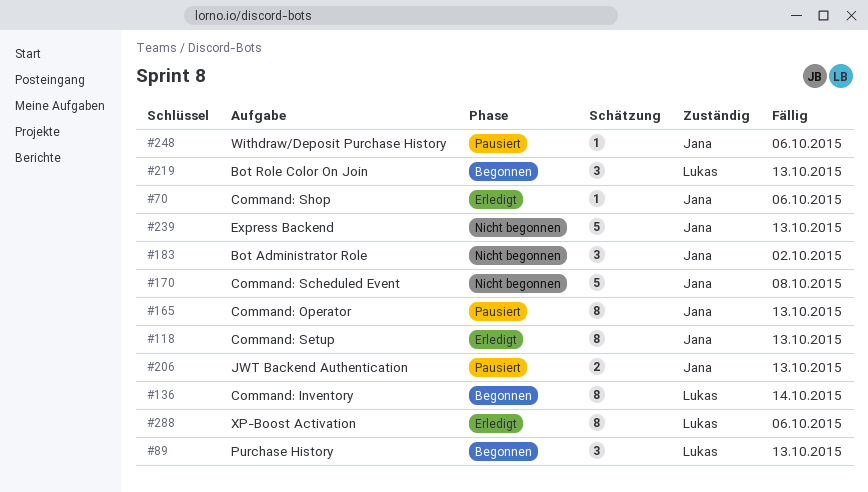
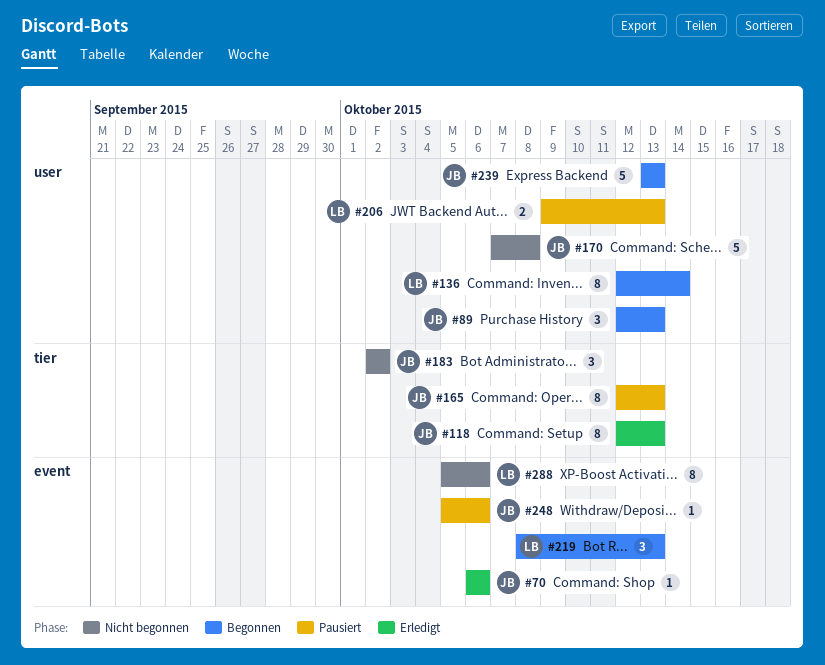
#89, owner: Lukas -> Jana
#206, owner: Jana -> Lukas
#239, status: Nicht begonnen -> Begonnen
#288, status: Erledigt -> Nicht begonnen

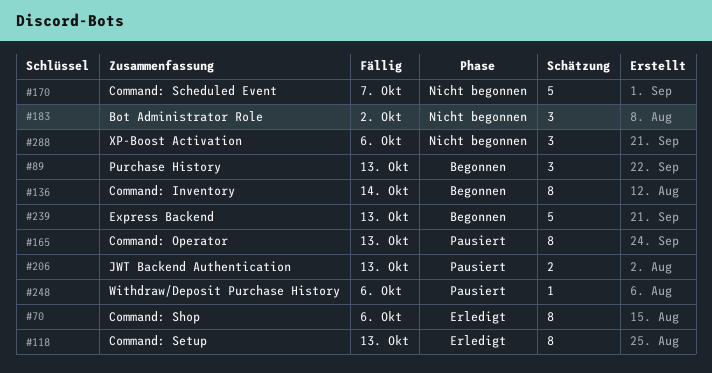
#70, estimate: 1 -> 8
#170, due: Oct 8 -> Oct 7
#219: present -> none
#288, estimate: 8 -> 3

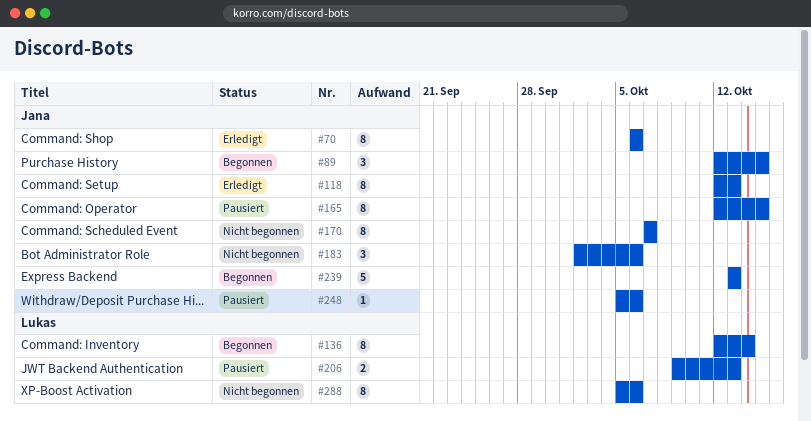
#89, due: Oct 13 -> Oct 15
#165, due: Oct 13 -> Oct 15
#170, estimate: 5 -> 8
#183, due: Oct 2 -> Oct 6
#288, estimate: 3 -> 8

